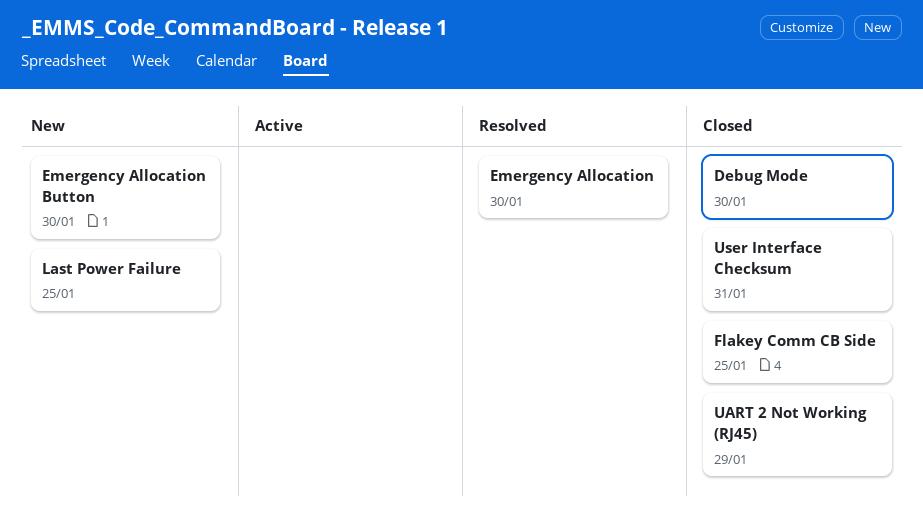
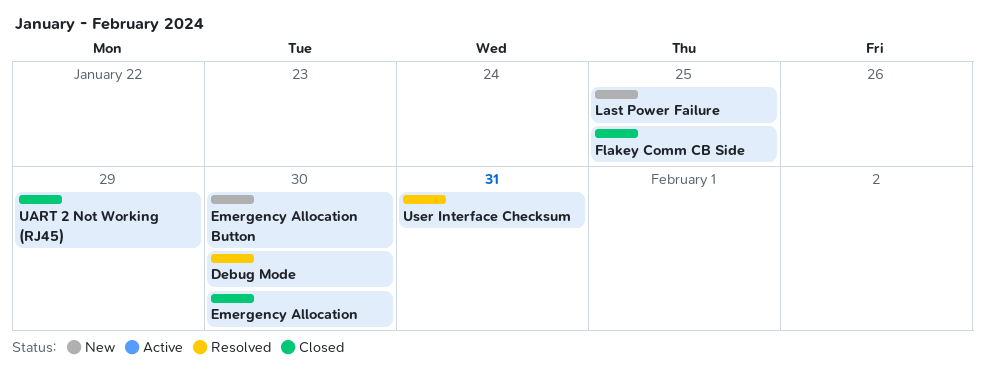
Debug Mode, status: Closed -> Resolved
Emergency Allocation, status: Resolved -> Closed
User Interface Checksum, status: Closed -> Resolved

